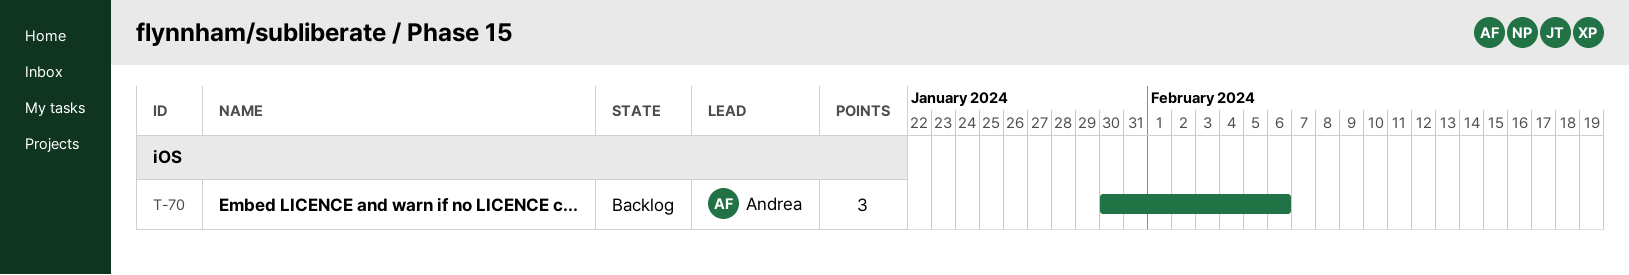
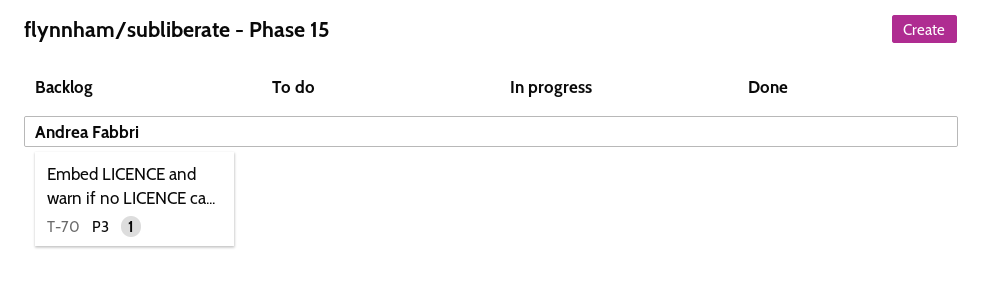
T-70, estimate: 3 -> 1

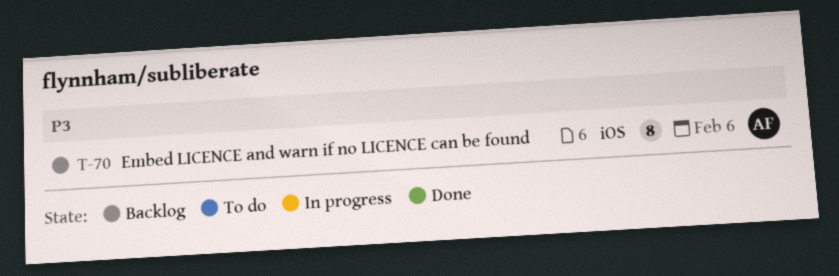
T-70, estimate: 1 -> 8

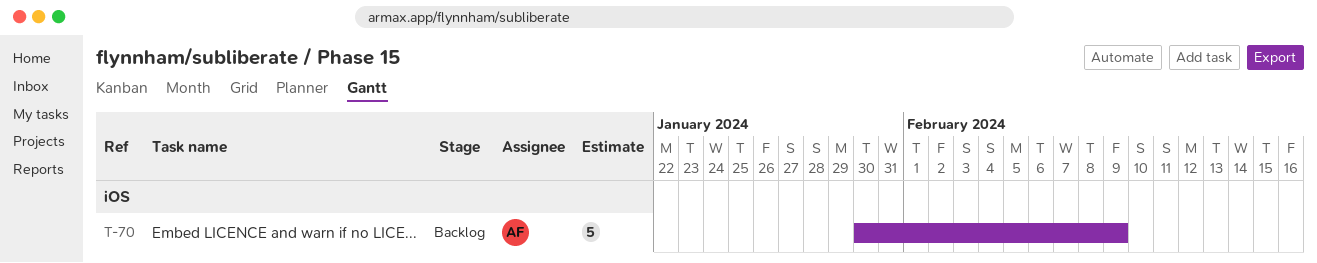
T-70, estimate: 8 -> 5
T-70, due: Feb 6 -> Feb 9

